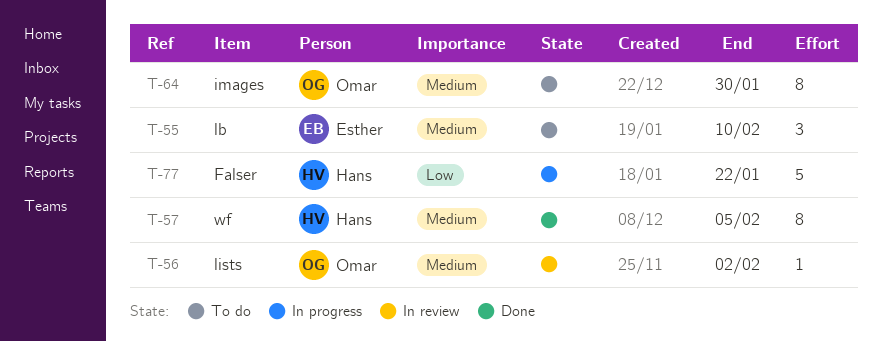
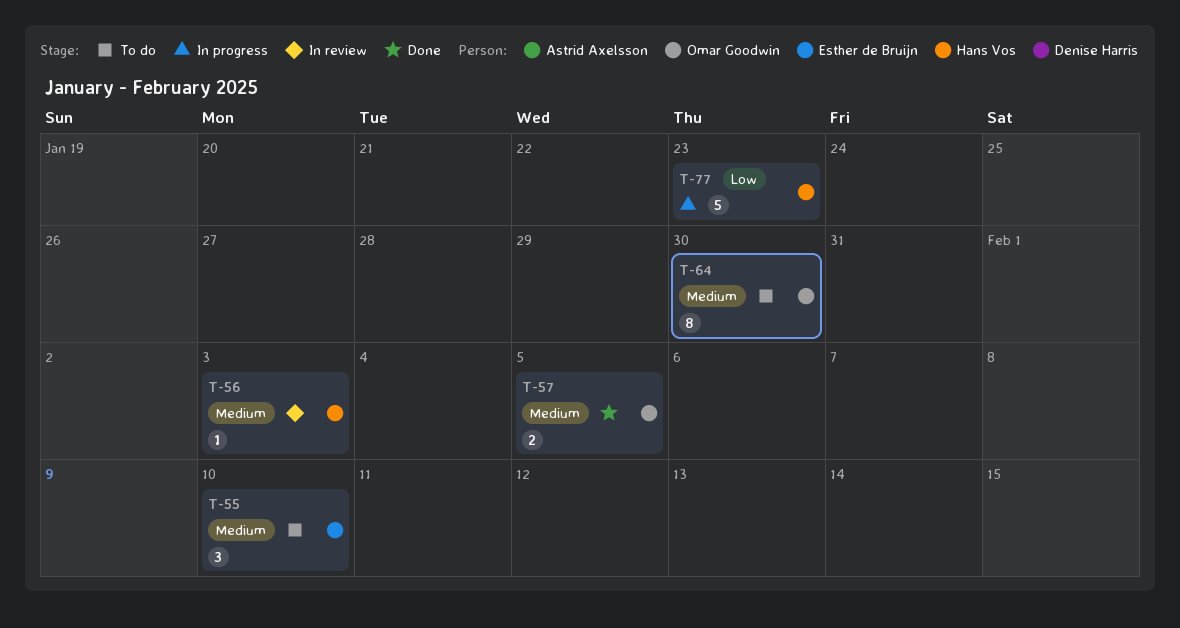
T-56, owner: Omar Goodwin -> Hans Vos
T-56, due: Feb 2 -> Feb 3
T-57, owner: Hans Vos -> Omar Goodwin
T-57, estimate: 8 -> 2
T-77, due: Jan 22 -> Jan 23

